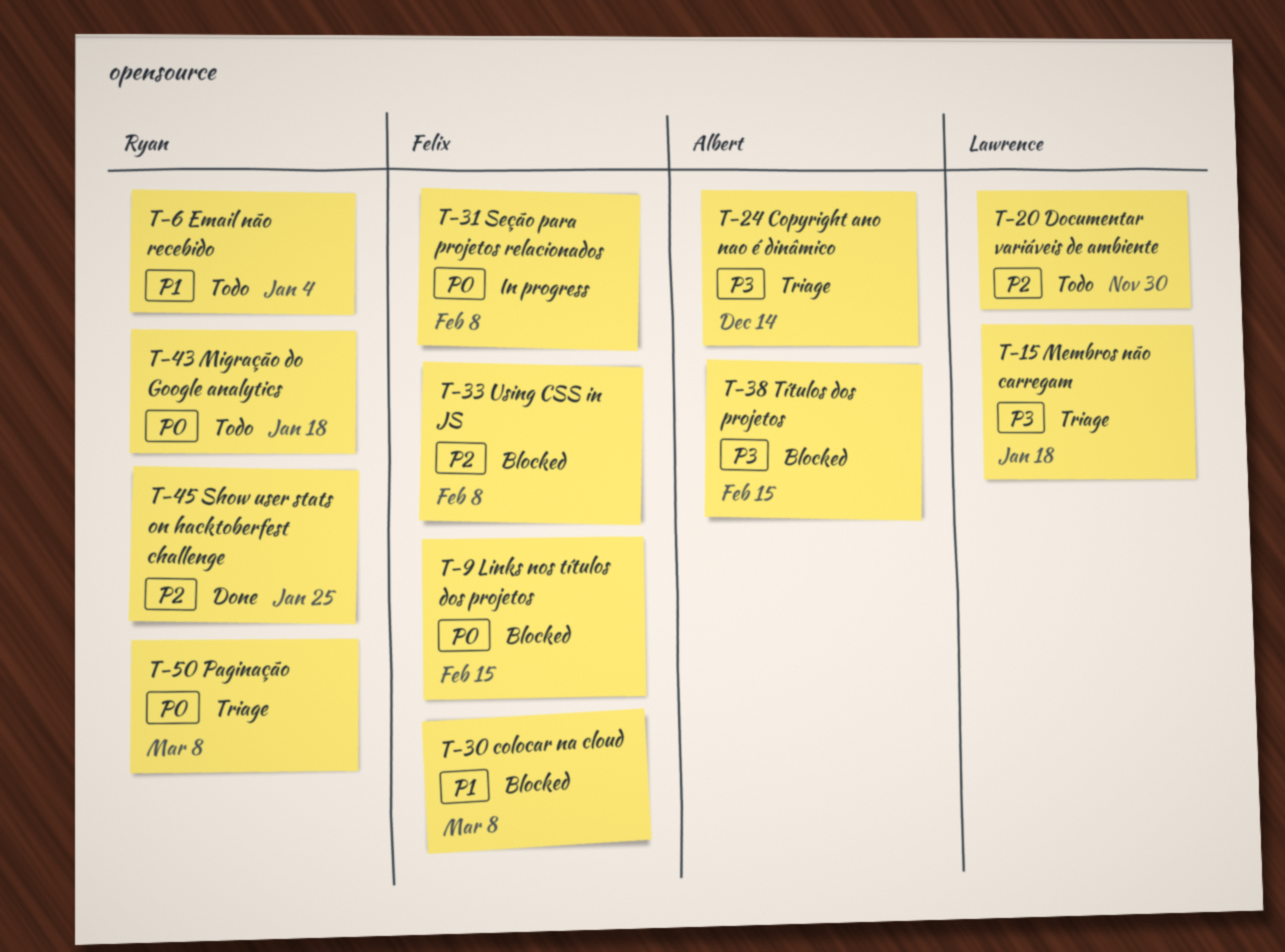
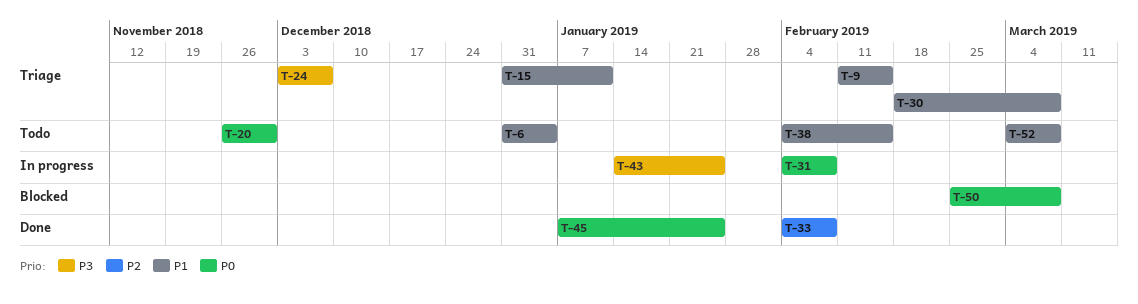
T-9, status: Blocked -> Triage
T-9, priority: P0 -> P1
T-15, priority: P3 -> P1
T-15, due: Jan 18 -> Jan 11
T-20, priority: P2 -> P0
T-24, due: Dec 14 -> Dec 7
T-30, status: Blocked -> Triage
T-33, status: Blocked -> Done
T-38, status: Blocked -> Todo
T-38, priority: P3 -> P1
T-43, status: Todo -> In progress
T-43, priority: P0 -> P3
T-43, due: Jan 18 -> Jan 25
T-45, priority: P2 -> P0
T-50, status: Triage -> Blocked
T-52: none -> present

